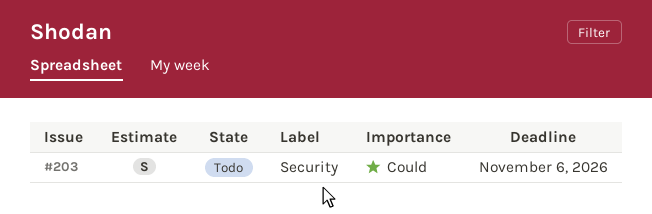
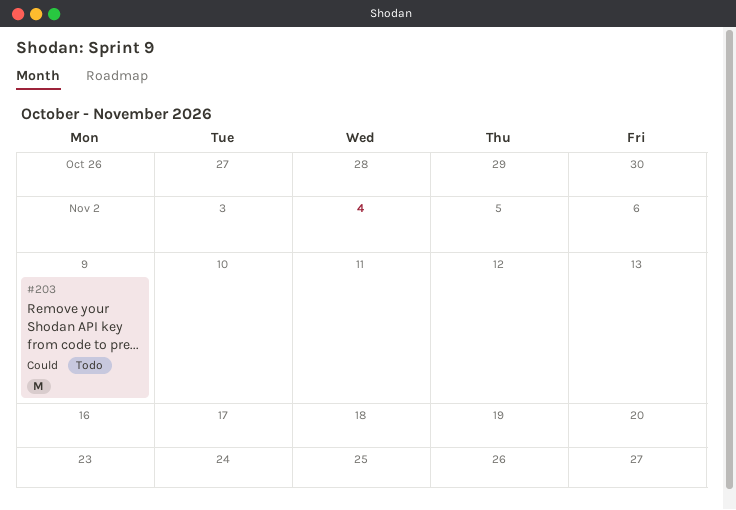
#203, estimate: S -> M
#203, due: Nov 6 -> Nov 9

